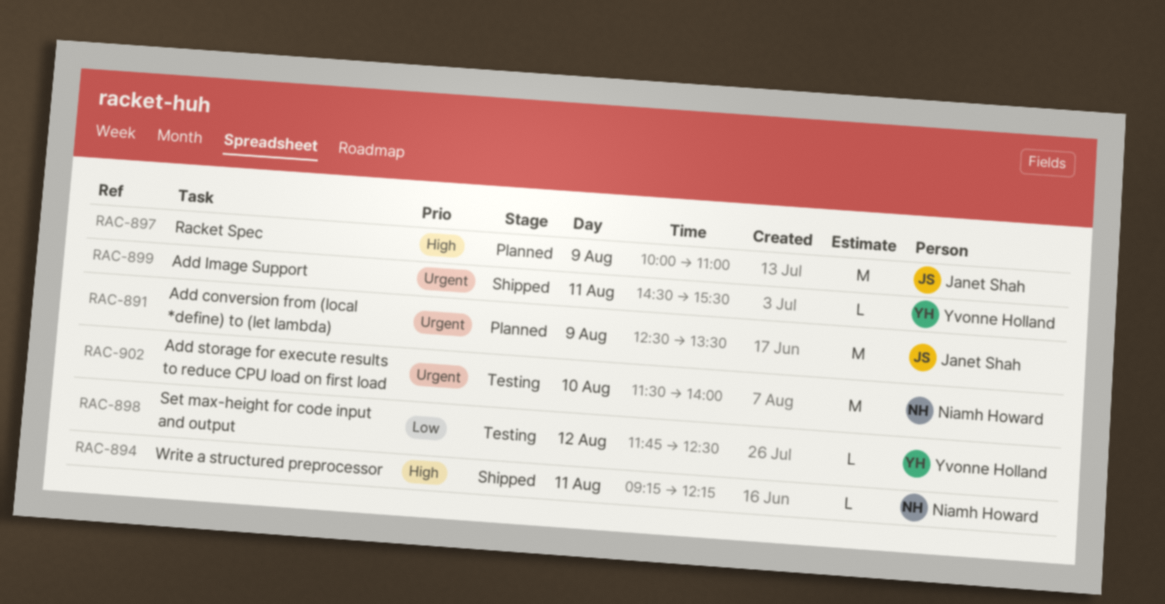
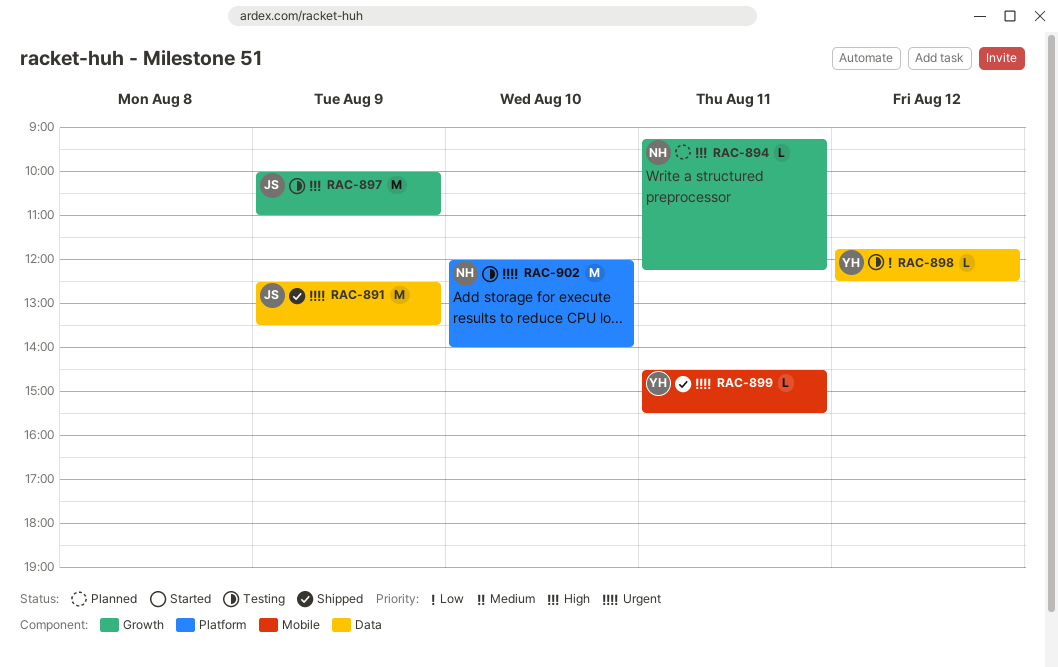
RAC-891, status: Planned -> Shipped
RAC-894, status: Shipped -> Planned
RAC-897, status: Planned -> Testing
RAC-902, begins: 11:30 -> 12:00

